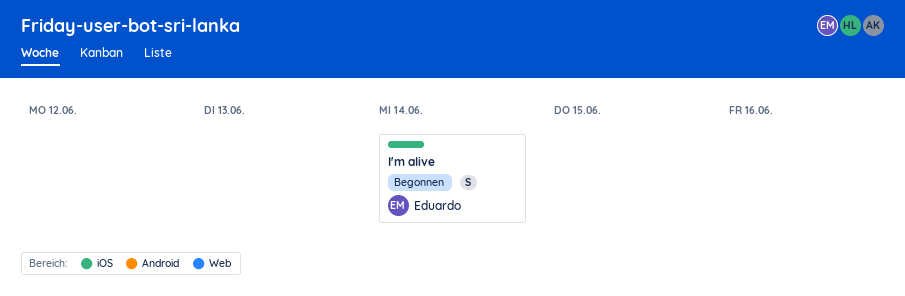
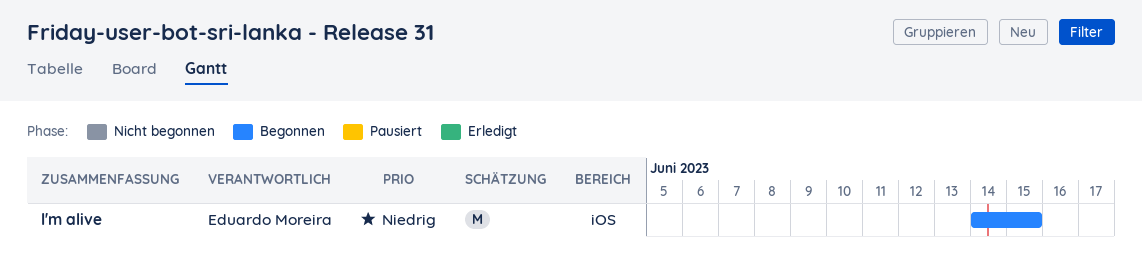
I'm alive, estimate: S -> M
I'm alive, due: Jun 14 -> Jun 15

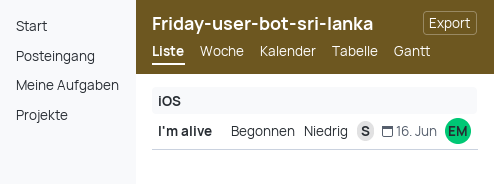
I'm alive, estimate: M -> S
I'm alive, due: Jun 15 -> Jun 16

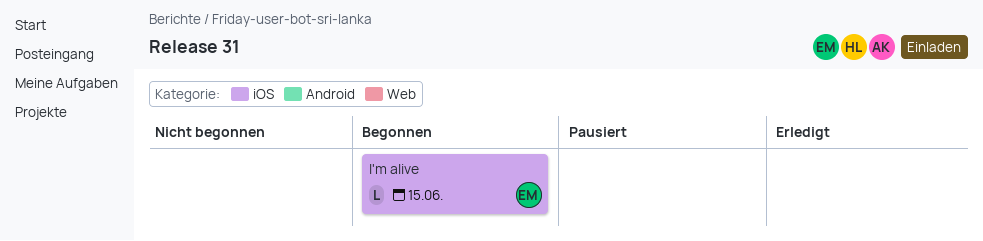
I'm alive, estimate: S -> L
I'm alive, due: Jun 16 -> Jun 15

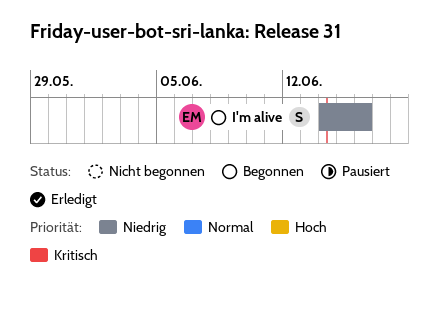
I'm alive, estimate: L -> S
I'm alive, due: Jun 15 -> Jun 16

